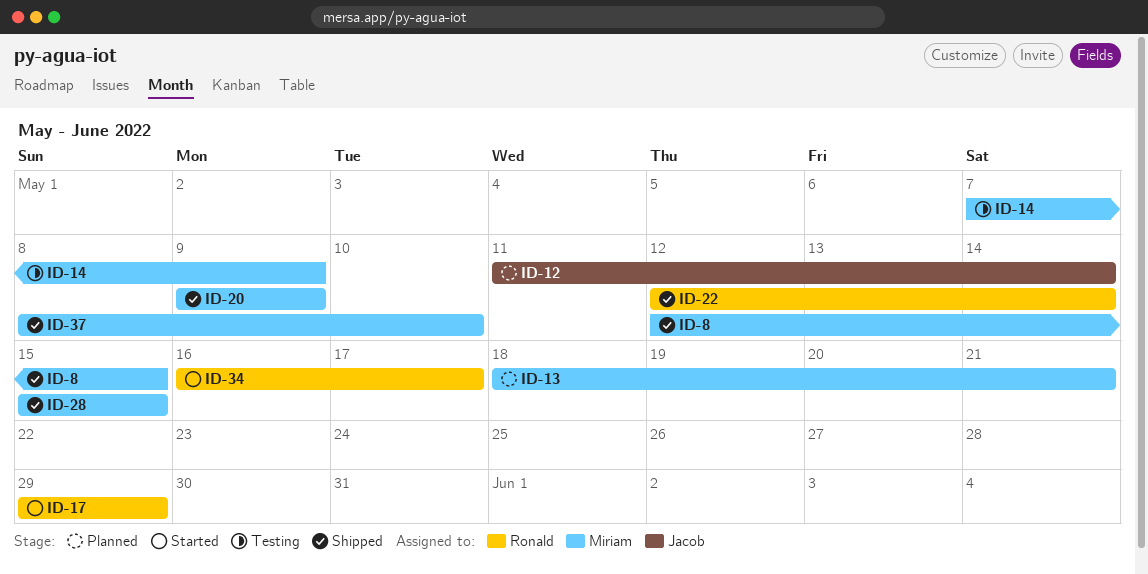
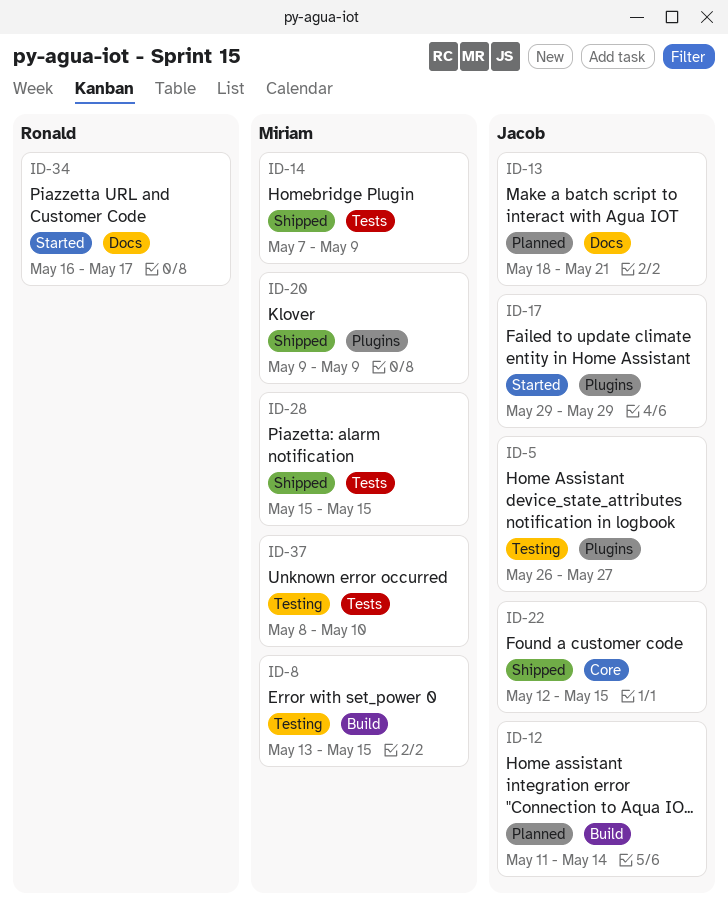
ID-5: none -> present
ID-8, status: Shipped -> Testing
ID-8, start: May 12 -> May 13
ID-13, owner: Miriam -> Jacob
ID-14, status: Testing -> Shipped
ID-17, owner: Ronald -> Jacob
ID-22, owner: Ronald -> Jacob
ID-22, due: May 14 -> May 15
ID-37, status: Shipped -> Testing

